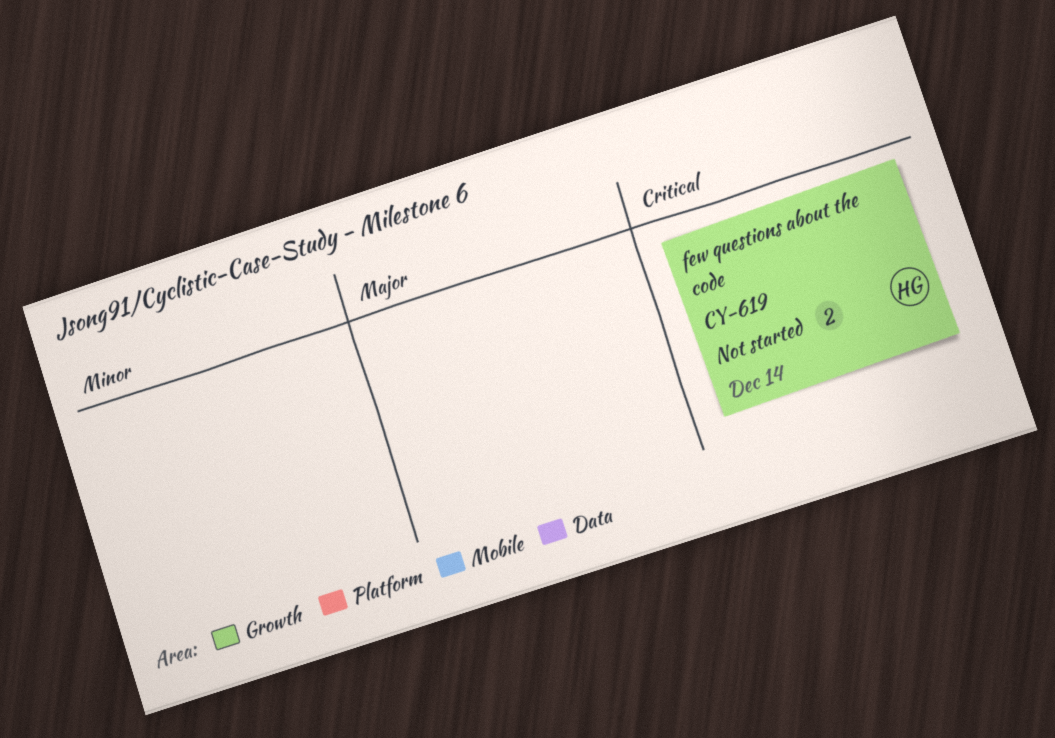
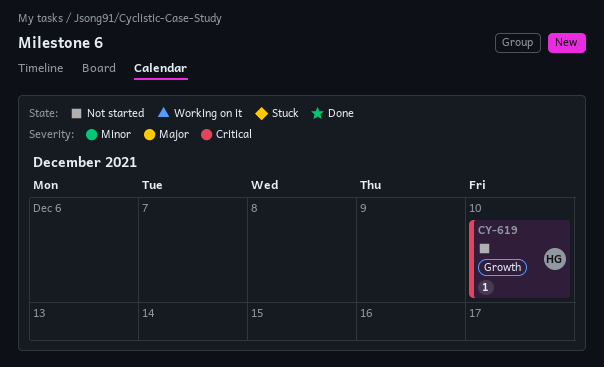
CY-619, estimate: 2 -> 1
CY-619, due: Dec 14 -> Dec 10

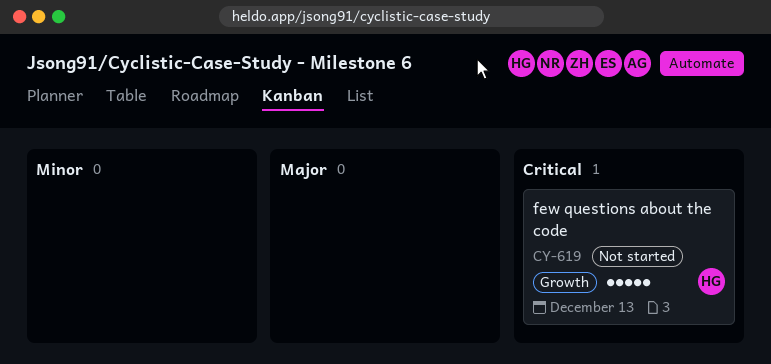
CY-619, estimate: 1 -> 5
CY-619, due: Dec 10 -> Dec 13

